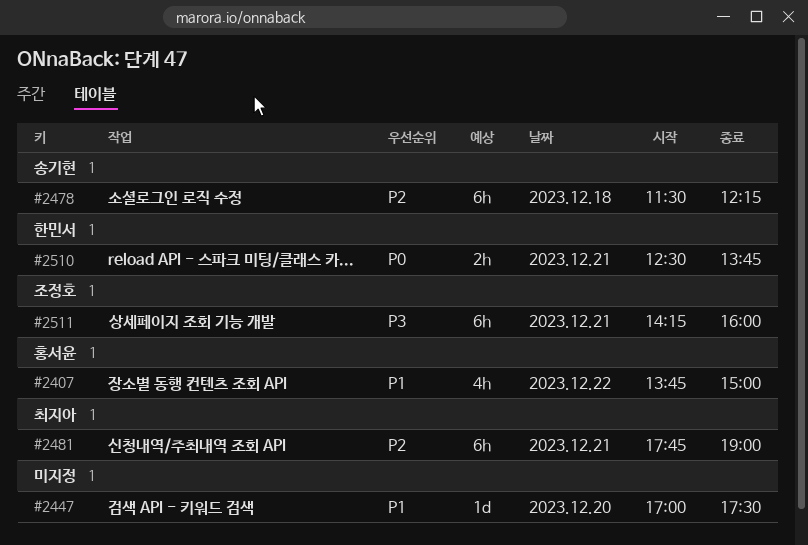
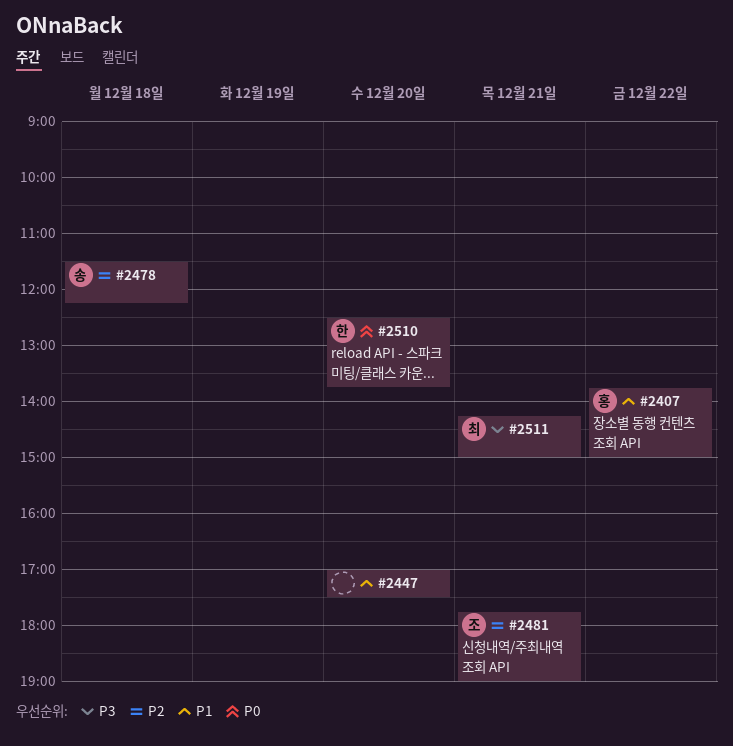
#2481, owner: 최지아 -> 조정호
#2510, day: Dec 21 -> Dec 20
#2511, owner: 조정호 -> 최지아
#2511, ends: 16:00 -> 15:00

